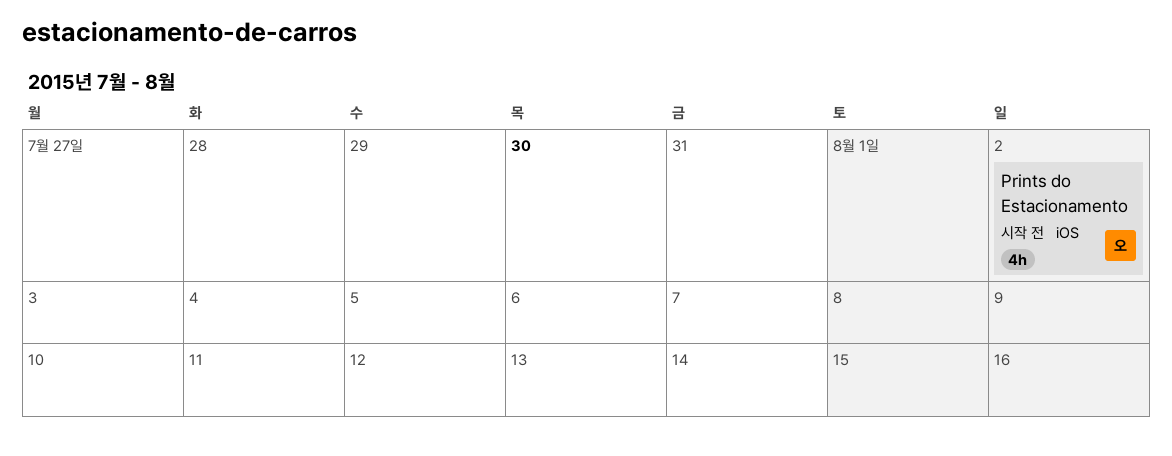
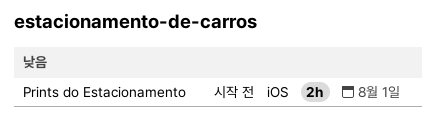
Prints do Estacionamento, estimate: 4h -> 2h
Prints do Estacionamento, due: Aug 2 -> Aug 1

